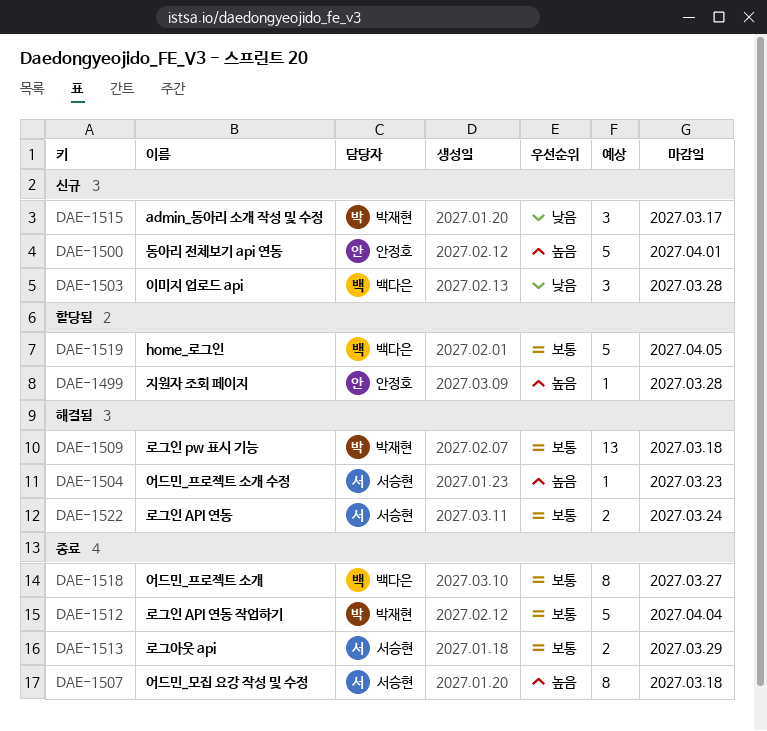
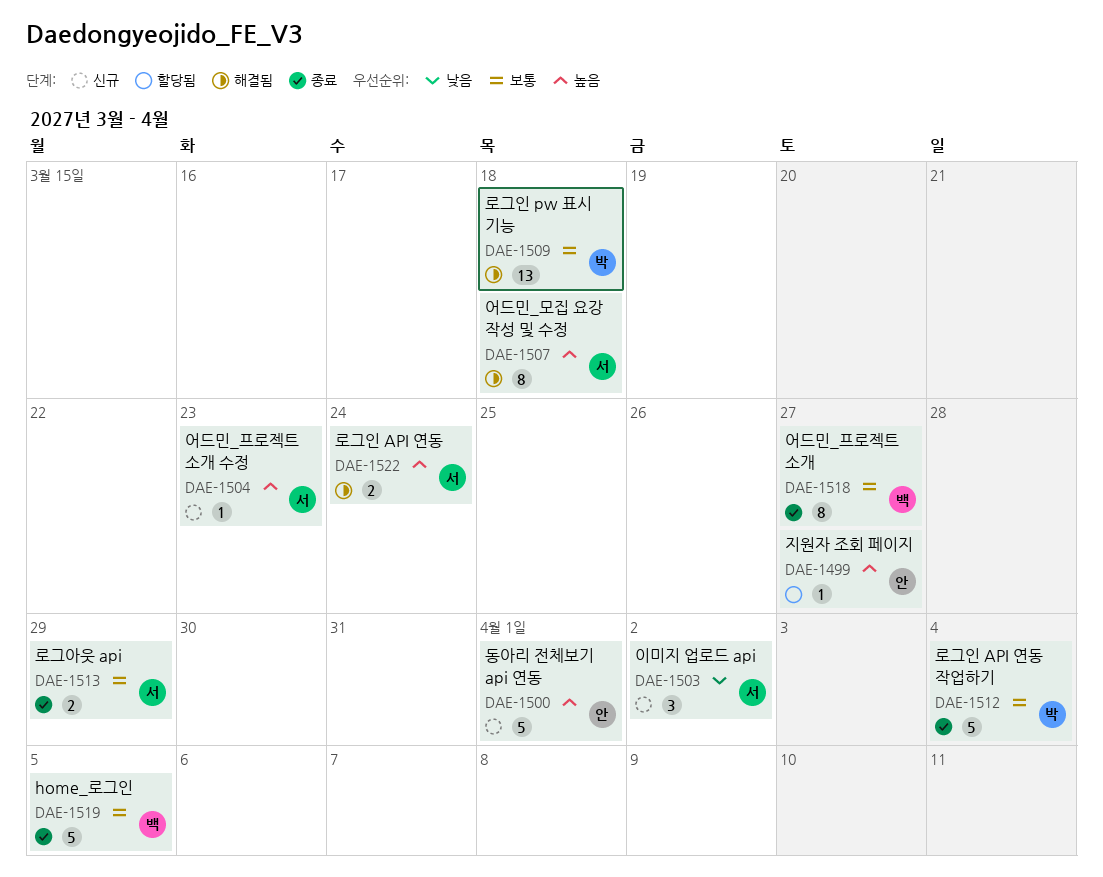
DAE-1499, due: Mar 28 -> Mar 27
DAE-1503, owner: 백다은 -> 서승현
DAE-1503, due: Mar 28 -> Apr 2
DAE-1504, status: 해결됨 -> 신규
DAE-1507, status: 종료 -> 해결됨
DAE-1515: present -> none
DAE-1519, status: 할당됨 -> 종료
DAE-1522, priority: 보통 -> 높음

